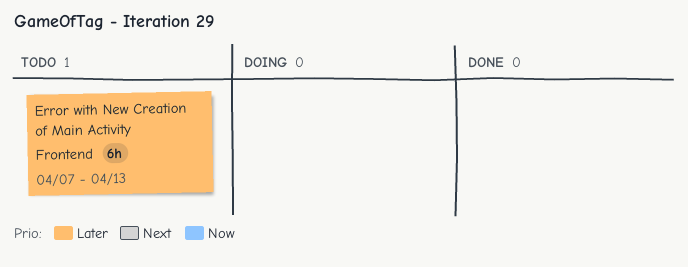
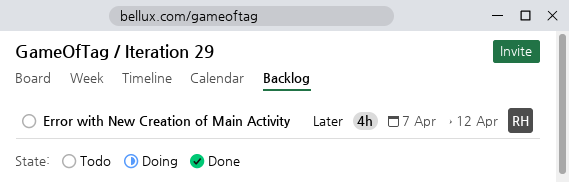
Error with New Creation of Main Activity, estimate: 6h -> 4h
Error with New Creation of Main Activity, due: Apr 13 -> Apr 12

